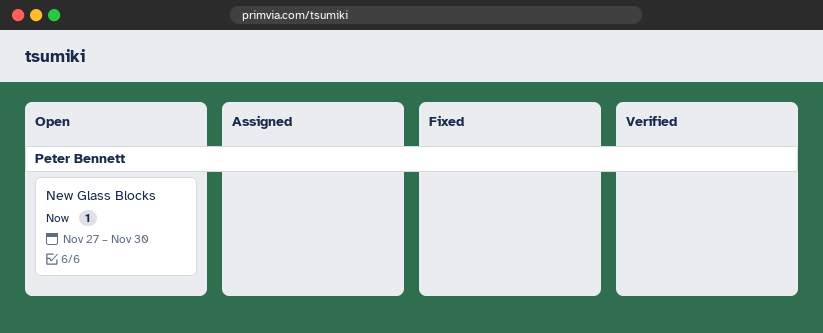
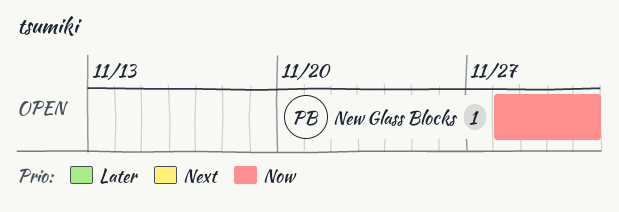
New Glass Blocks, start: Nov 27 -> Nov 28
New Glass Blocks, due: Nov 30 -> Dec 1

